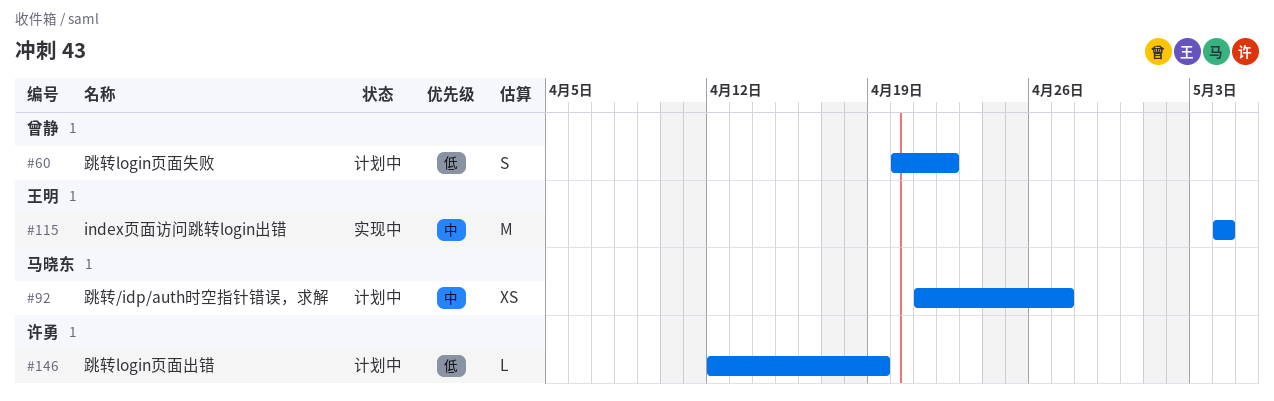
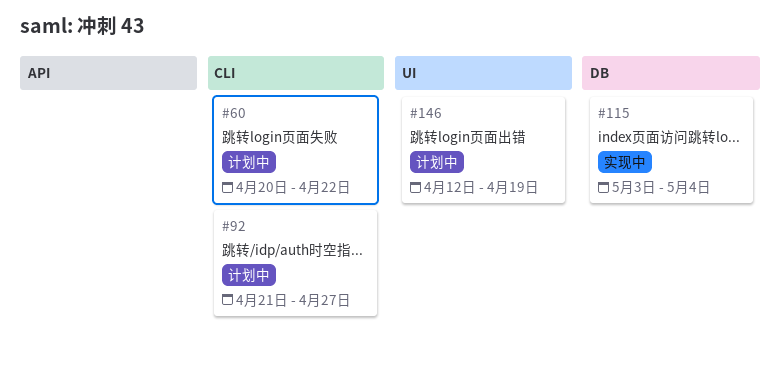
#115, start: May 4 -> May 3

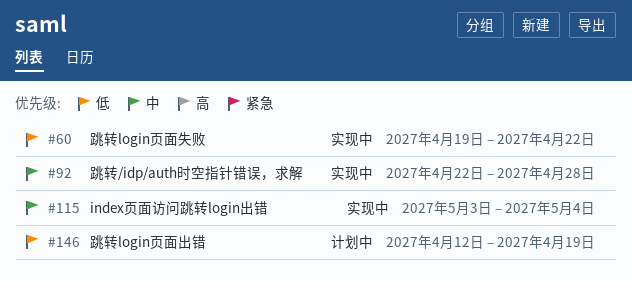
#60, status: 计划中 -> 实现中
#60, start: Apr 20 -> Apr 19
#92, status: 计划中 -> 实现中
#92, start: Apr 21 -> Apr 22
#92, due: Apr 27 -> Apr 28

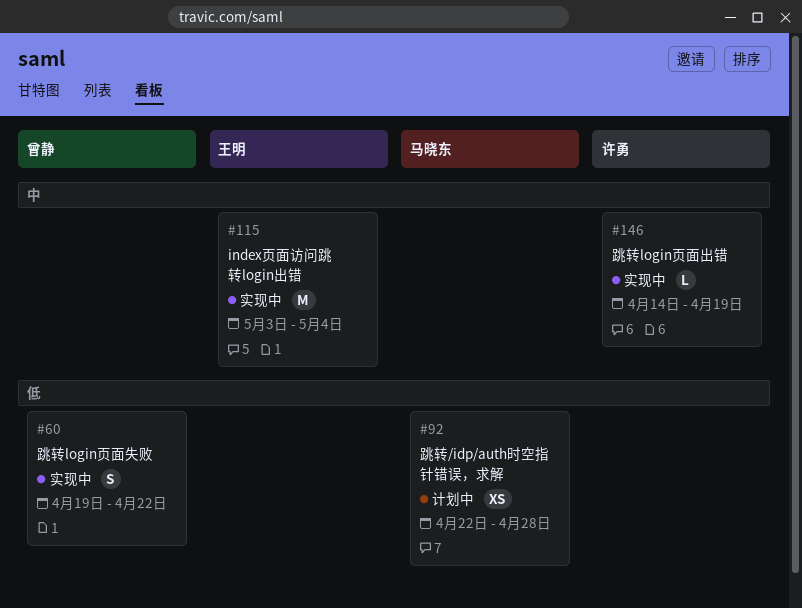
#92, status: 实现中 -> 计划中
#92, priority: 中 -> 低
#146, status: 计划中 -> 实现中
#146, priority: 低 -> 中
#146, start: Apr 12 -> Apr 14

